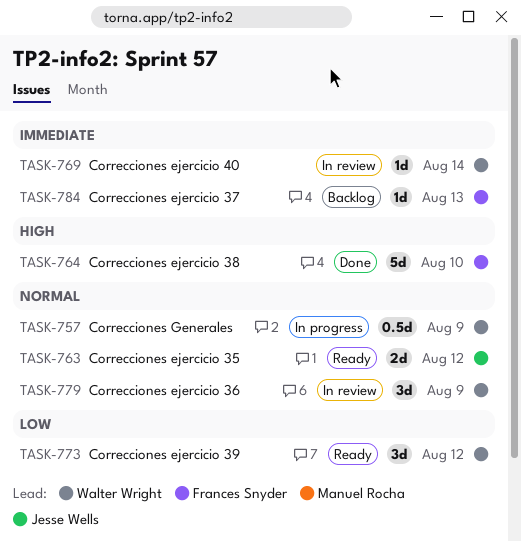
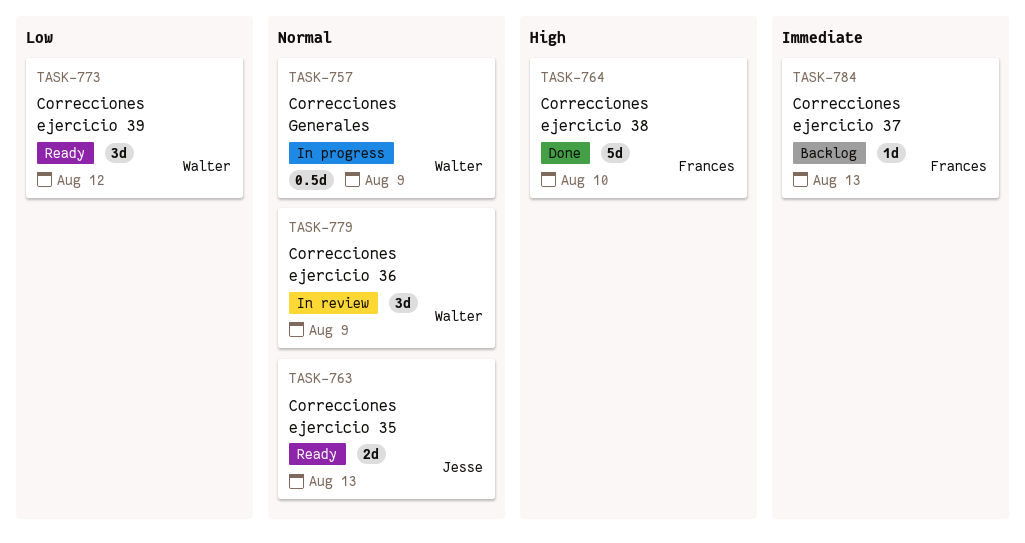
TASK-763, due: Aug 12 -> Aug 13
TASK-769: present -> none

